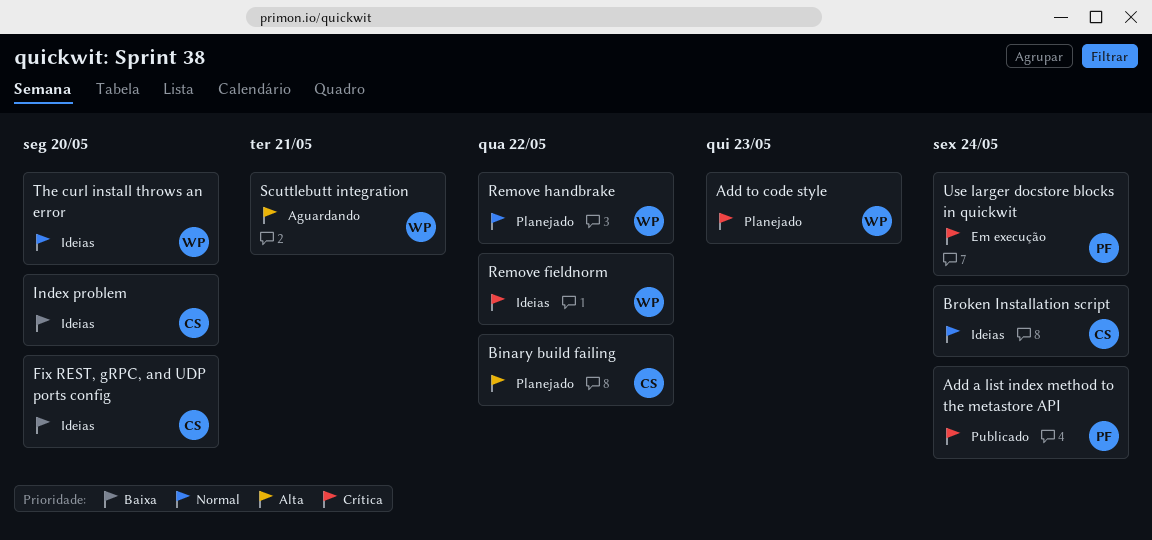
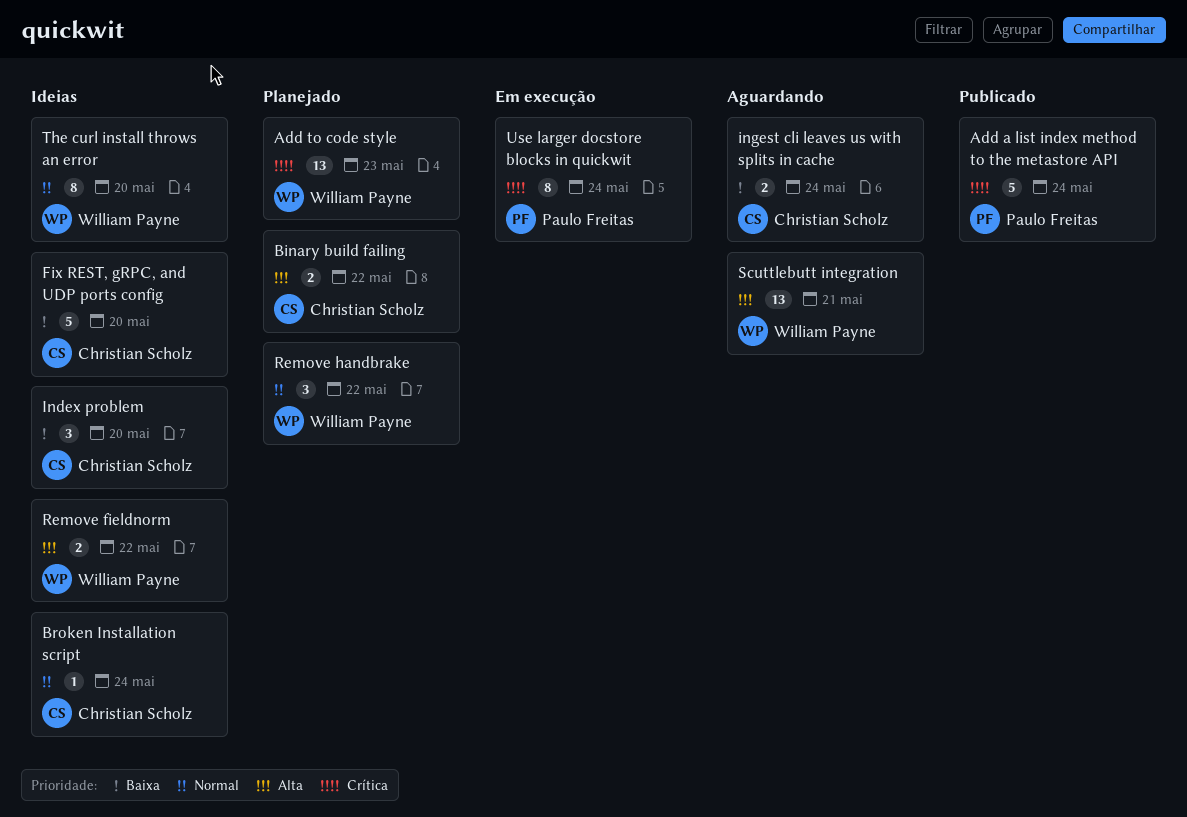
ingest cli leaves us with splits in cache: none -> present
Remove fieldnorm, priority: Crítica -> Alta

